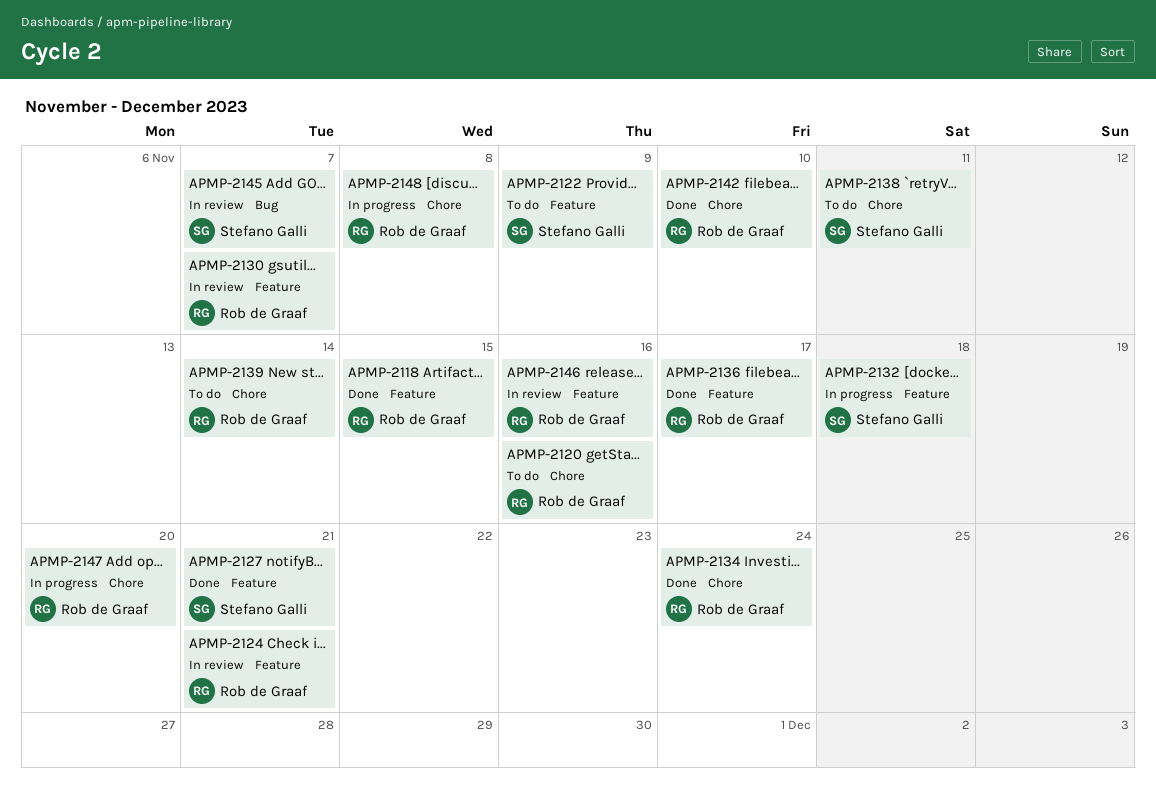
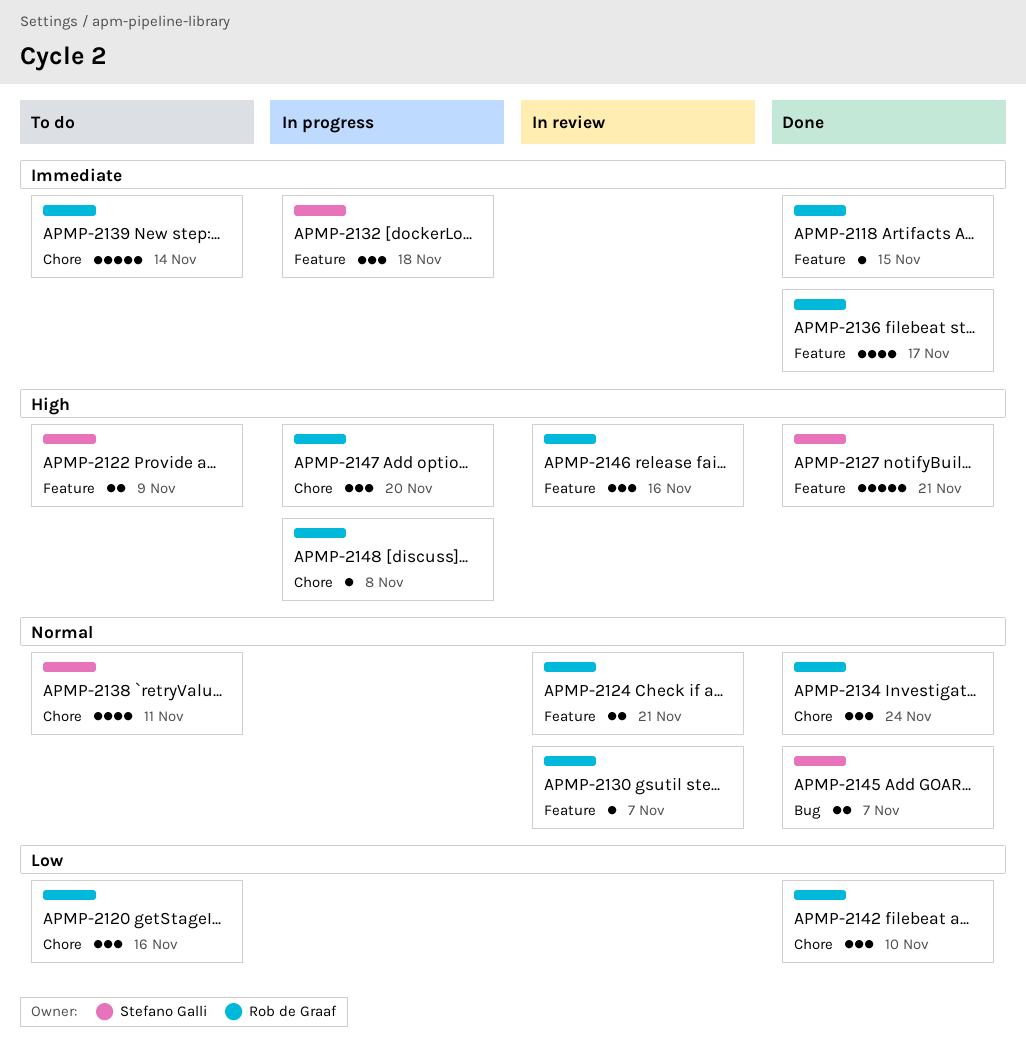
APMP-2145, status: In review -> Done

